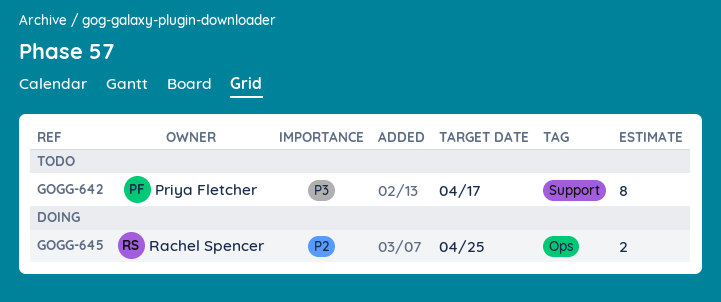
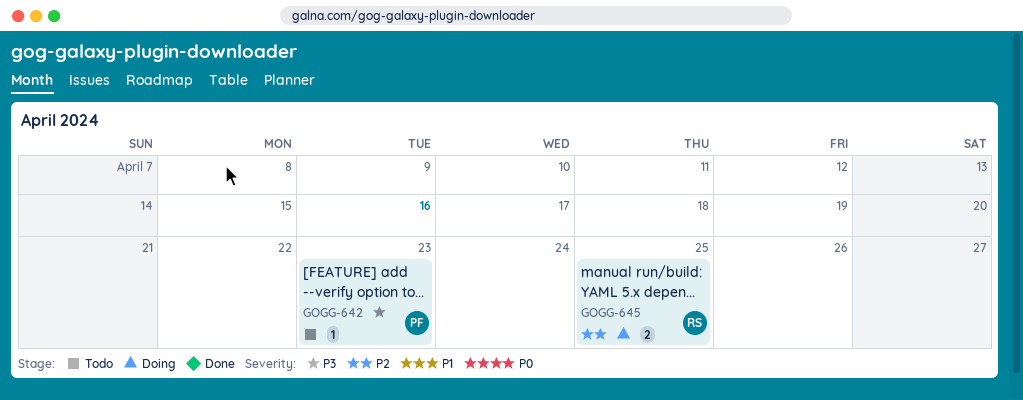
GOGG-642, estimate: 8 -> 1
GOGG-642, due: Apr 17 -> Apr 23

